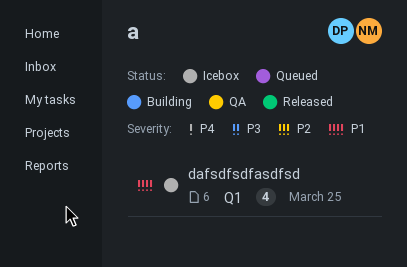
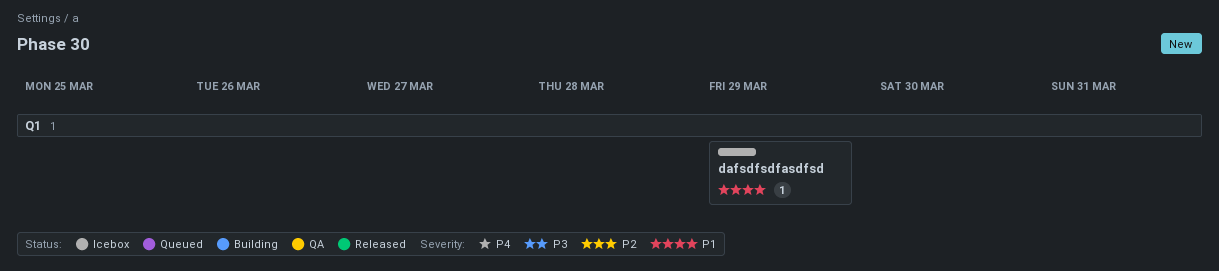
dafsdfsdfasdfsd, estimate: 4 -> 1
dafsdfsdfasdfsd, due: Mar 25 -> Mar 29

